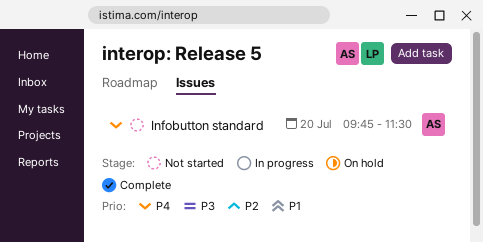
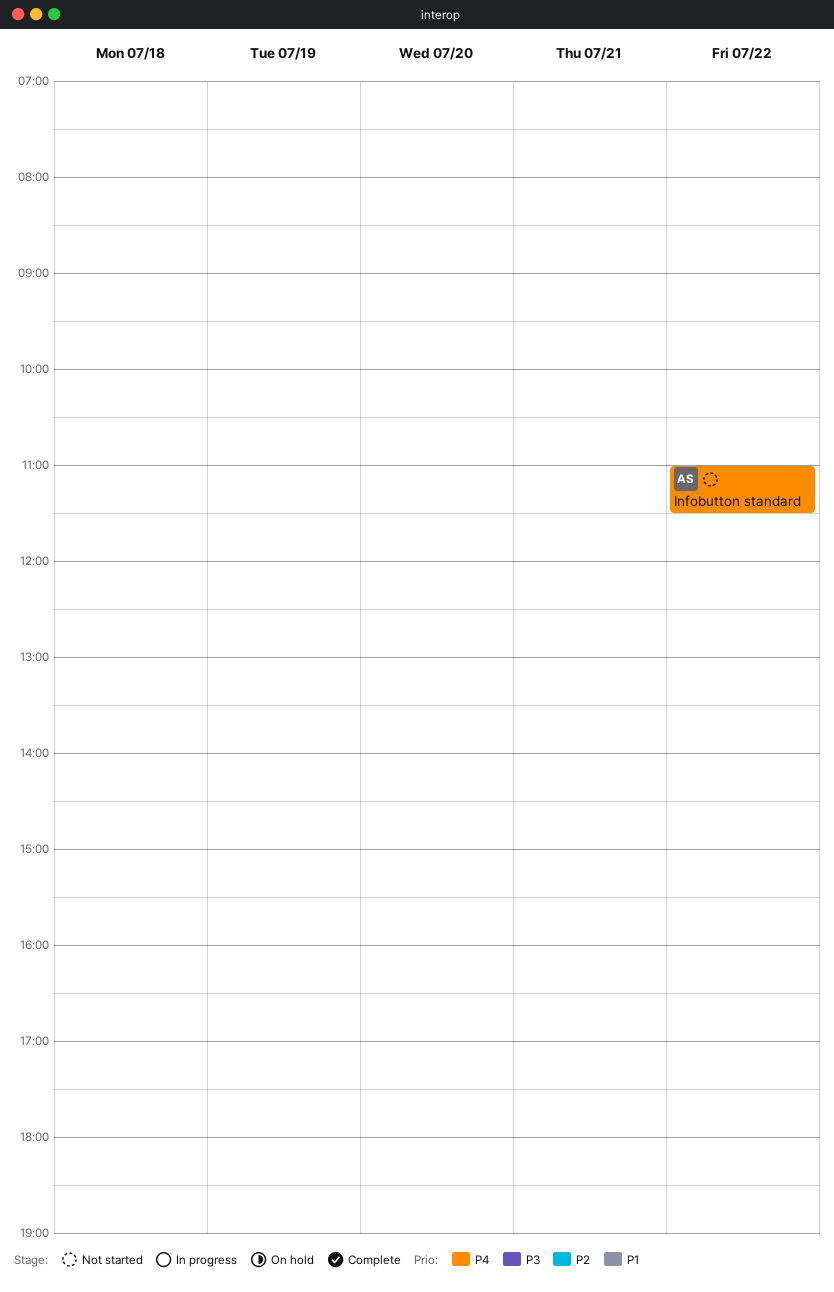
Infobutton standard, day: Jul 20 -> Jul 22
Infobutton standard, begins: 09:45 -> 11:00

